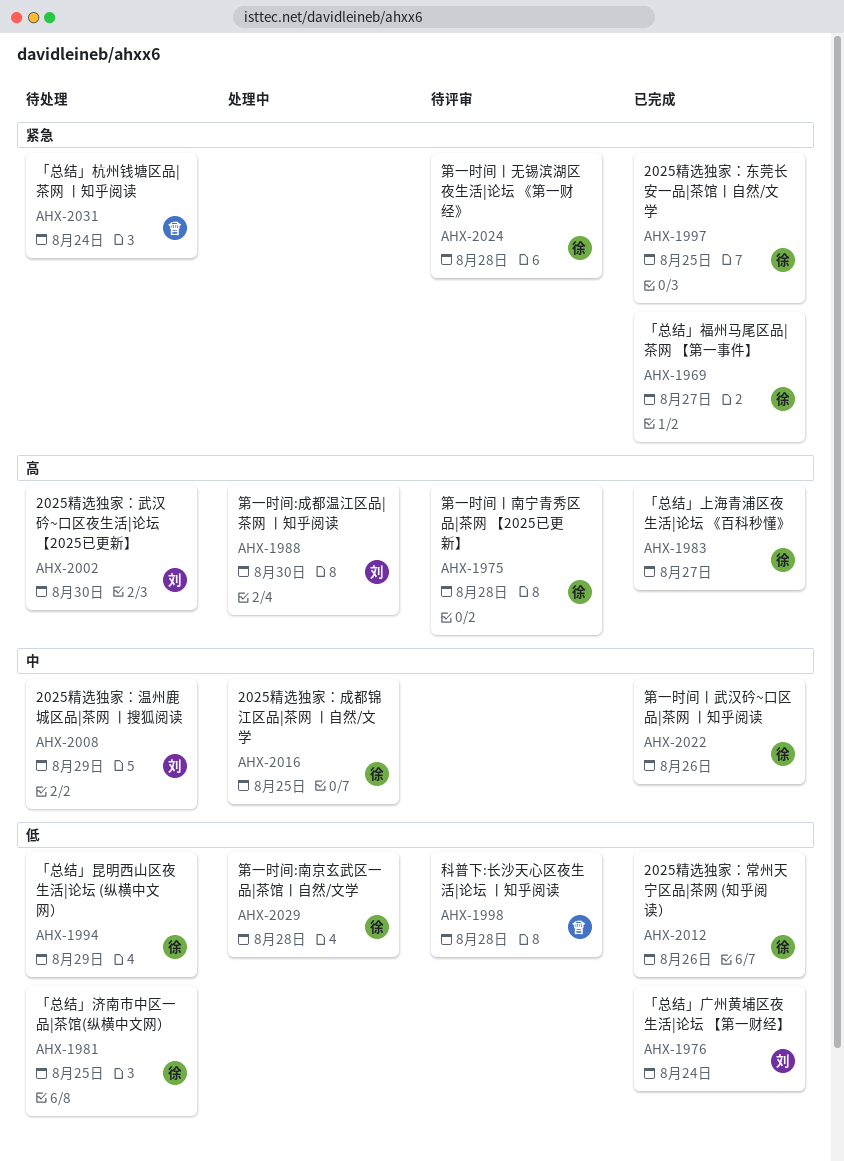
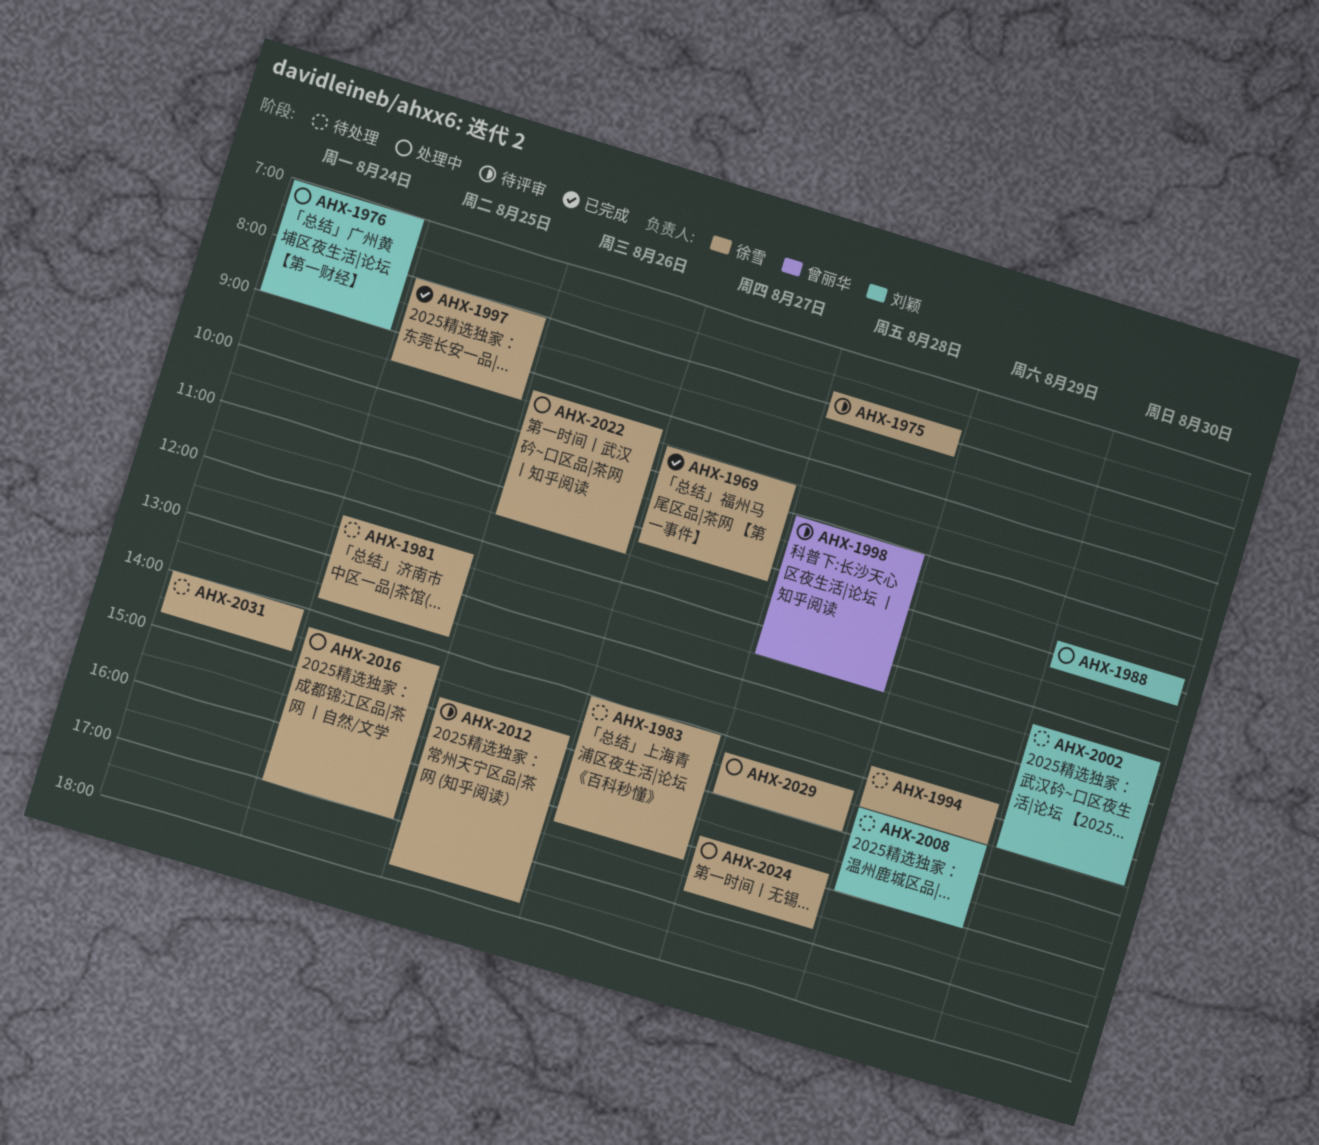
AHX-1976, status: 已完成 -> 处理中
AHX-1983, status: 已完成 -> 待处理
AHX-2012, status: 已完成 -> 待评审
AHX-2022, status: 已完成 -> 处理中
AHX-2024, status: 待评审 -> 处理中
AHX-2031, owner: 曾丽华 -> 徐雪

